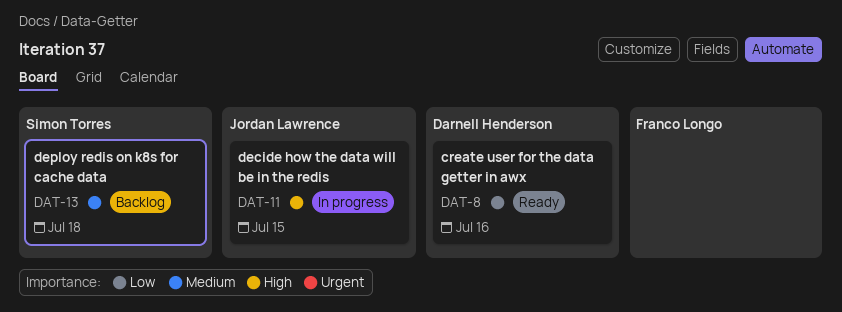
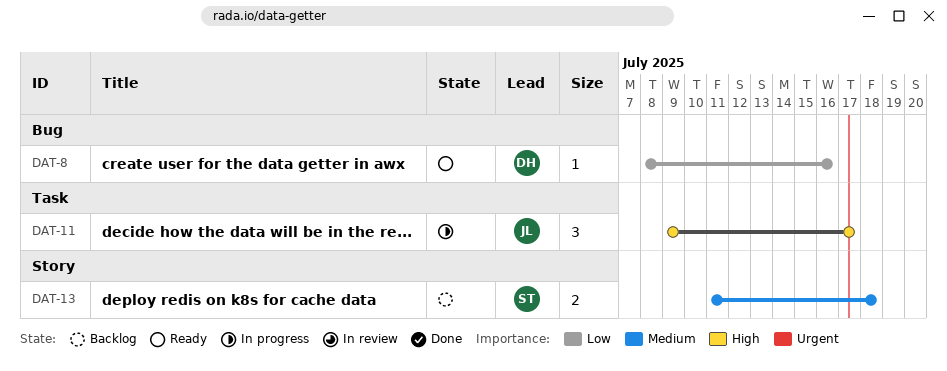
DAT-11, due: Jul 15 -> Jul 17

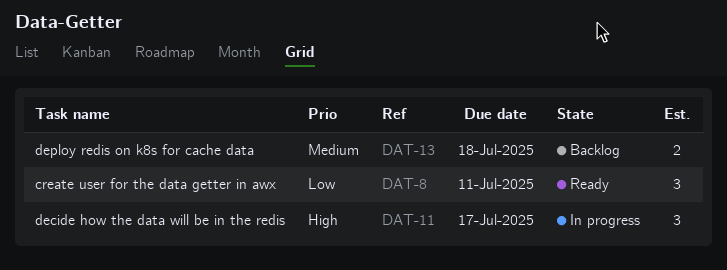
DAT-8, estimate: 1 -> 3
DAT-8, due: Jul 16 -> Jul 11

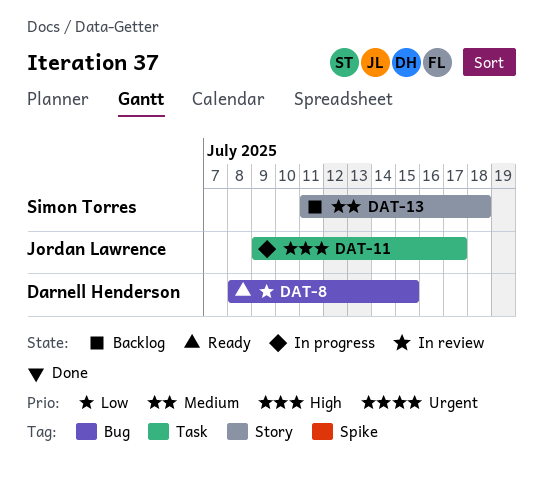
DAT-8, due: Jul 11 -> Jul 15

